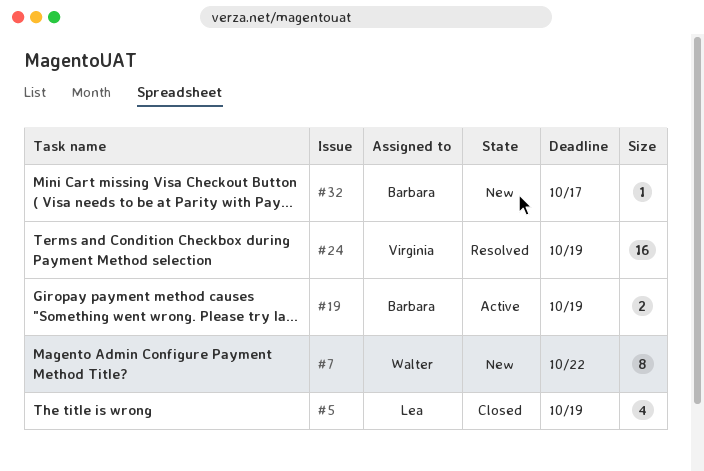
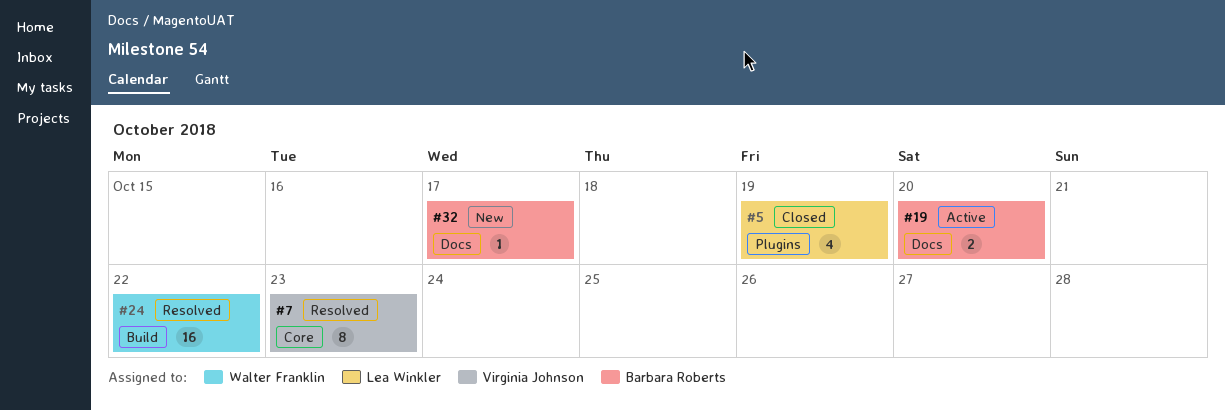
#7, status: New -> Resolved
#7, owner: Walter Franklin -> Virginia Johnson
#7, due: Oct 22 -> Oct 23
#19, due: Oct 19 -> Oct 20
#24, owner: Virginia Johnson -> Walter Franklin
#24, due: Oct 19 -> Oct 22

